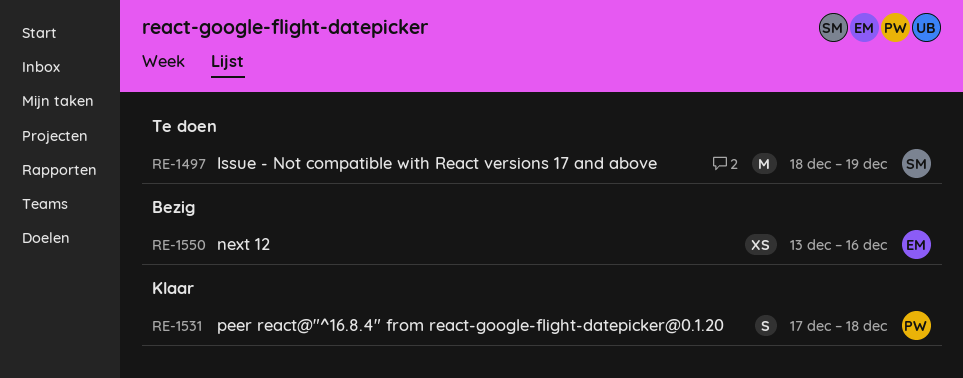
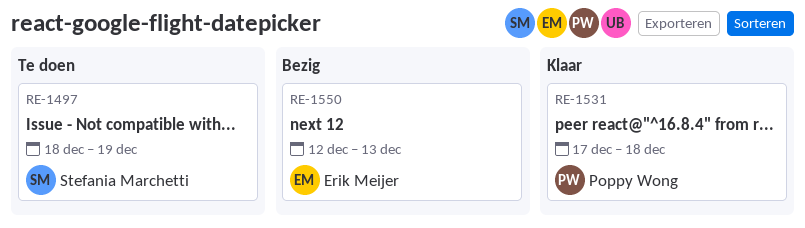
RE-1550, start: Dec 13 -> Dec 12
RE-1550, due: Dec 16 -> Dec 13

